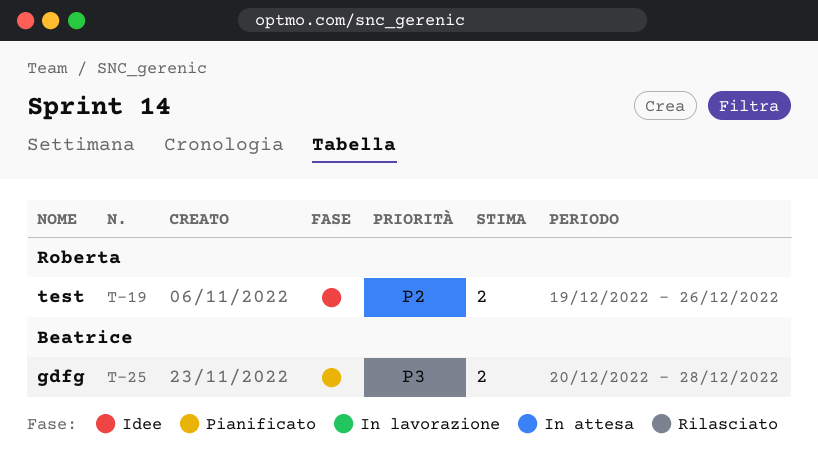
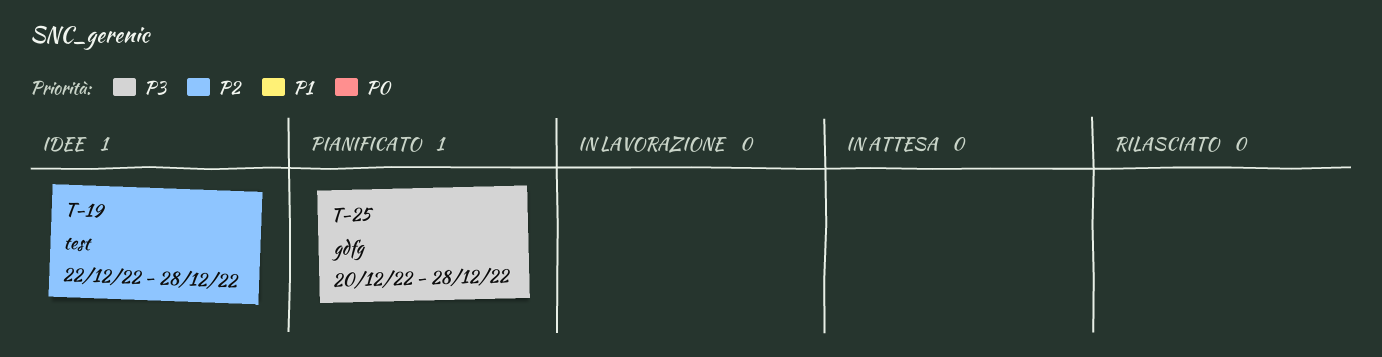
T-19, start: Dec 19 -> Dec 22
T-19, due: Dec 26 -> Dec 28

